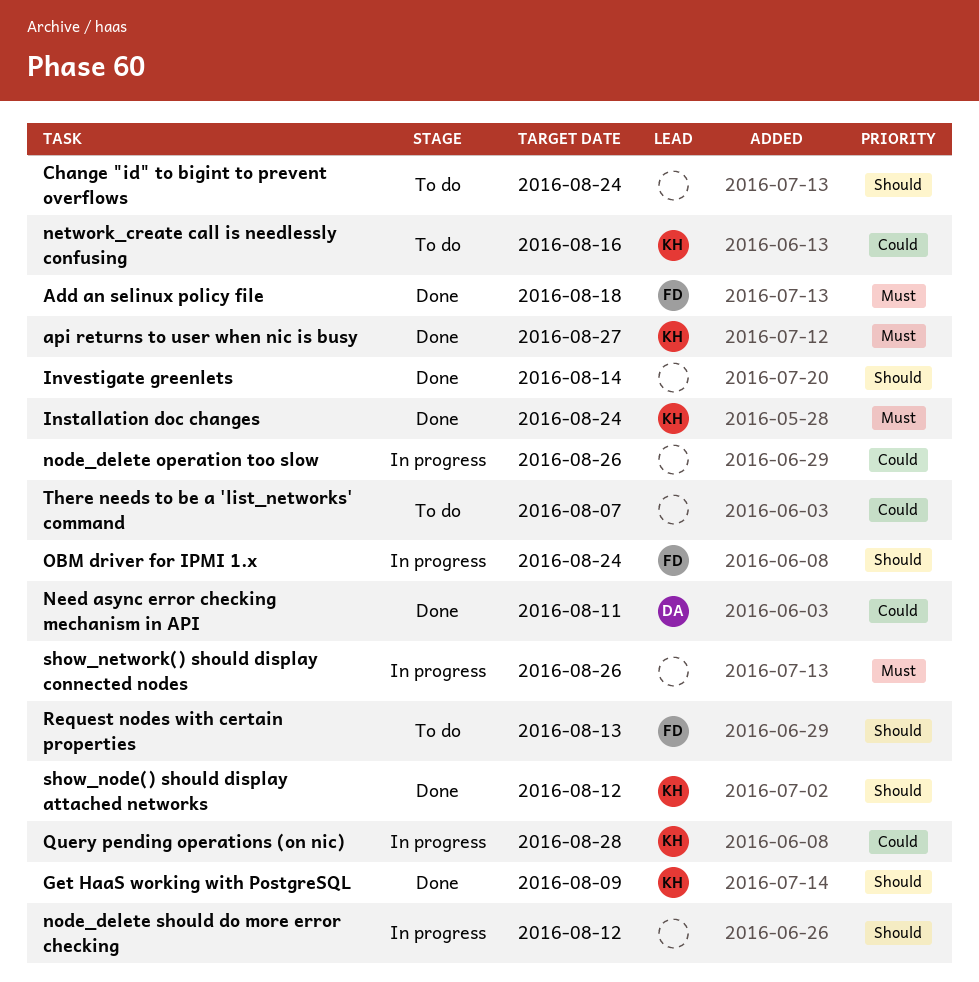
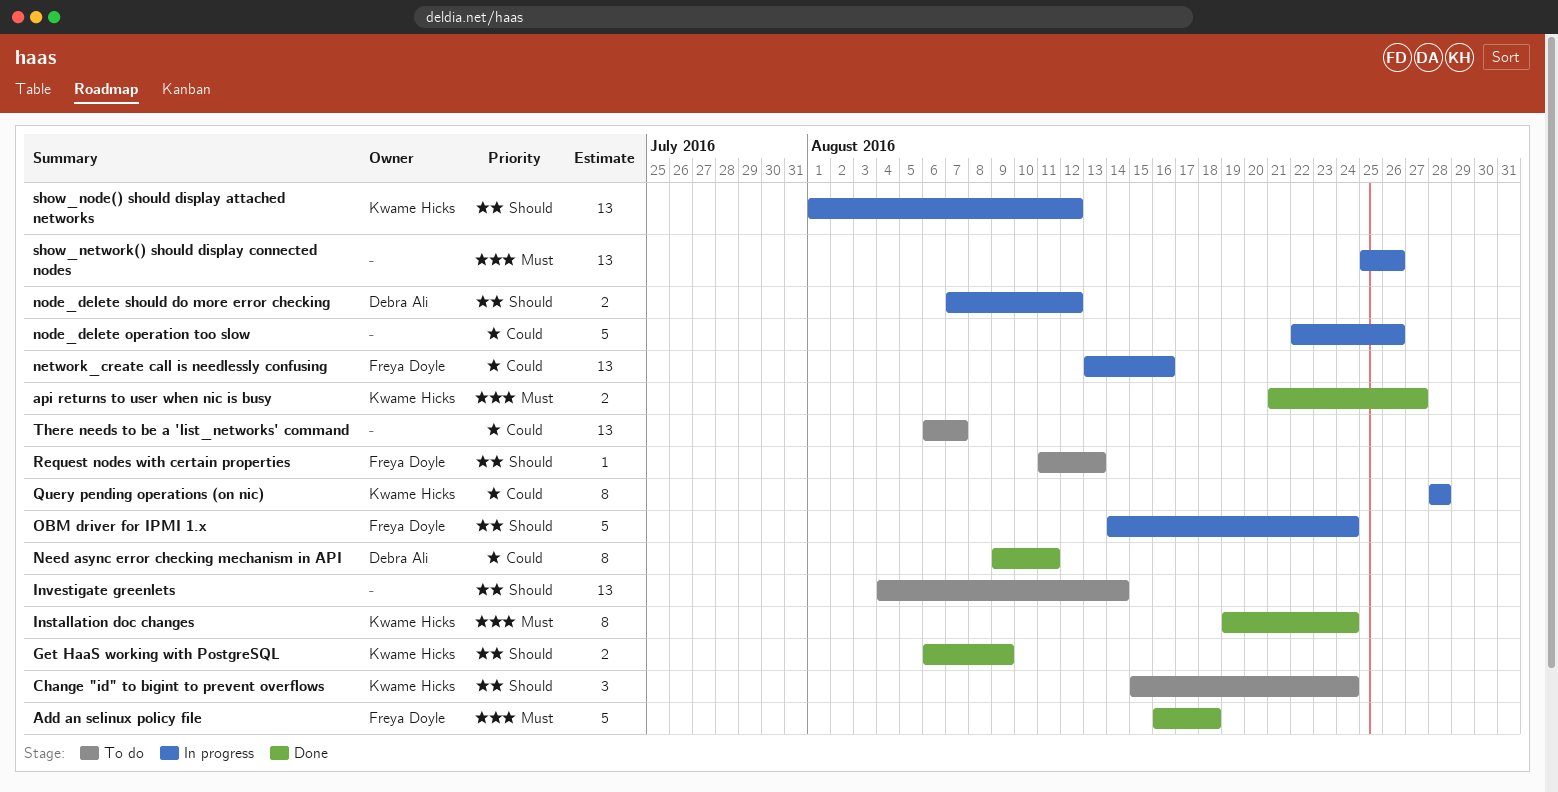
Change "id" to bigint to prevent overflows, owner: none -> Kwame Hicks
Investigate greenlets, status: Done -> To do
network_create call is needlessly confusing, status: To do -> In progress
network_create call is needlessly confusing, owner: Kwame Hicks -> Freya Doyle
node_delete should do more error checking, owner: none -> Debra Ali
show_node() should display attached networks, status: Done -> In progress

